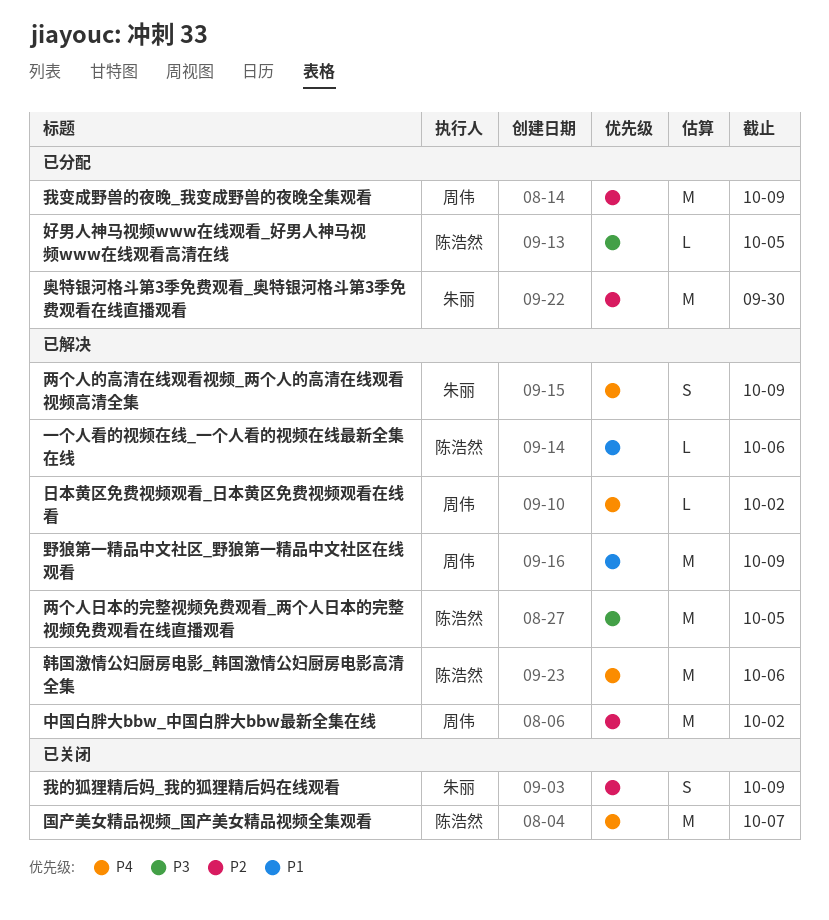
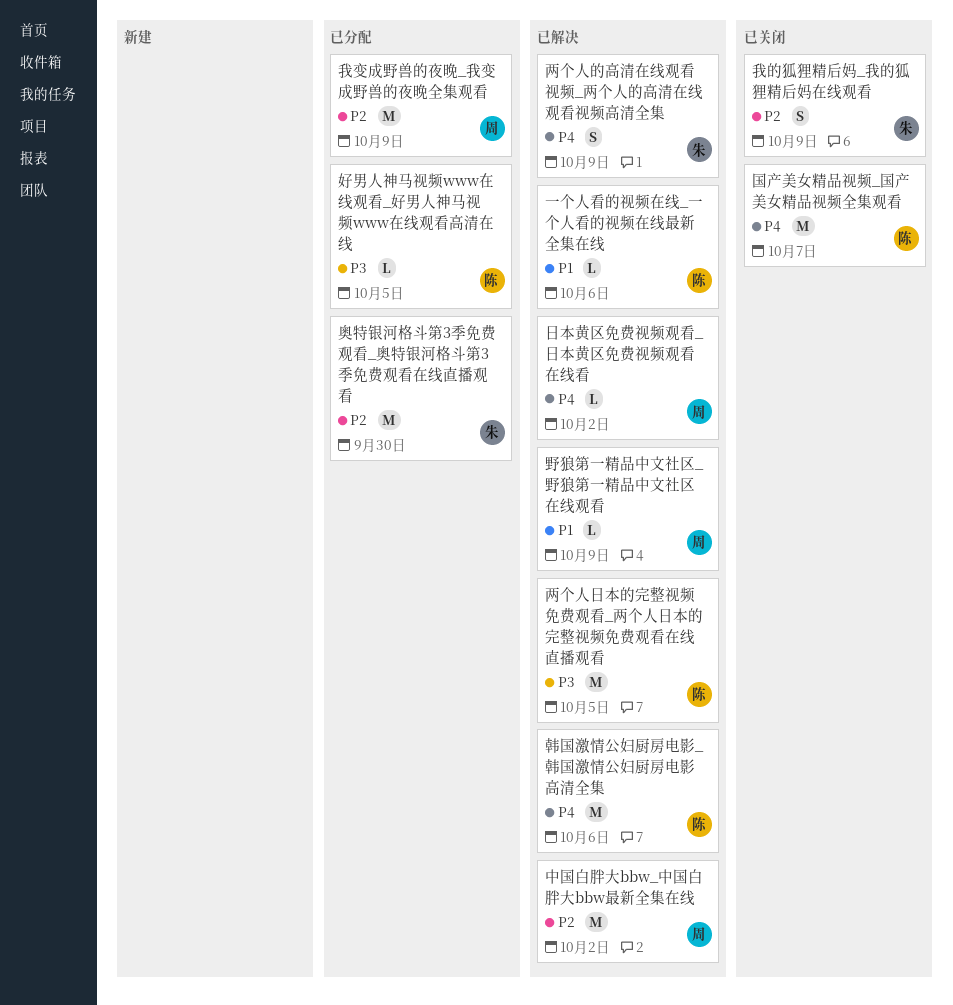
野狼第一精品中文社区_野狼第一精品中文社区在线观看, estimate: M -> L

